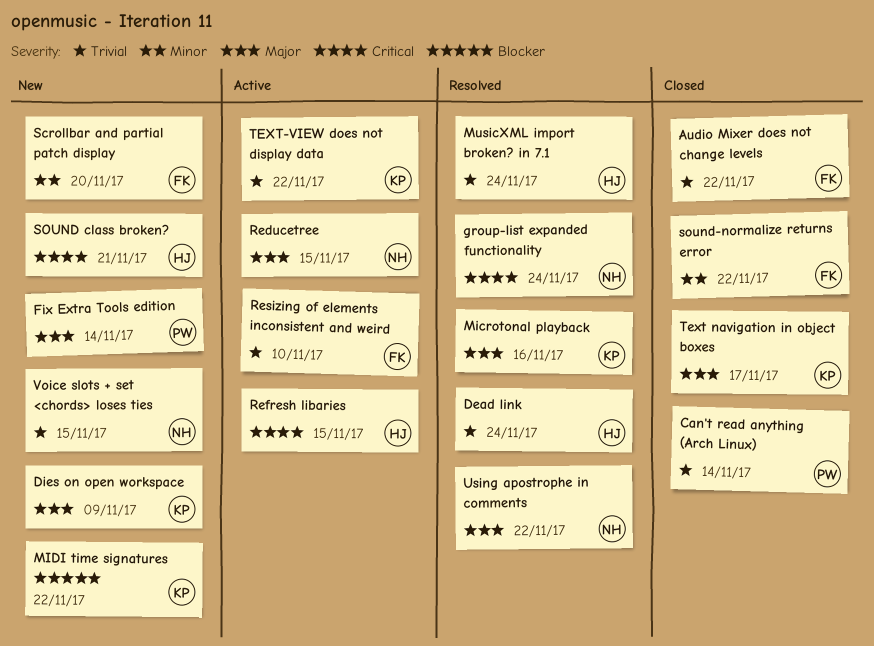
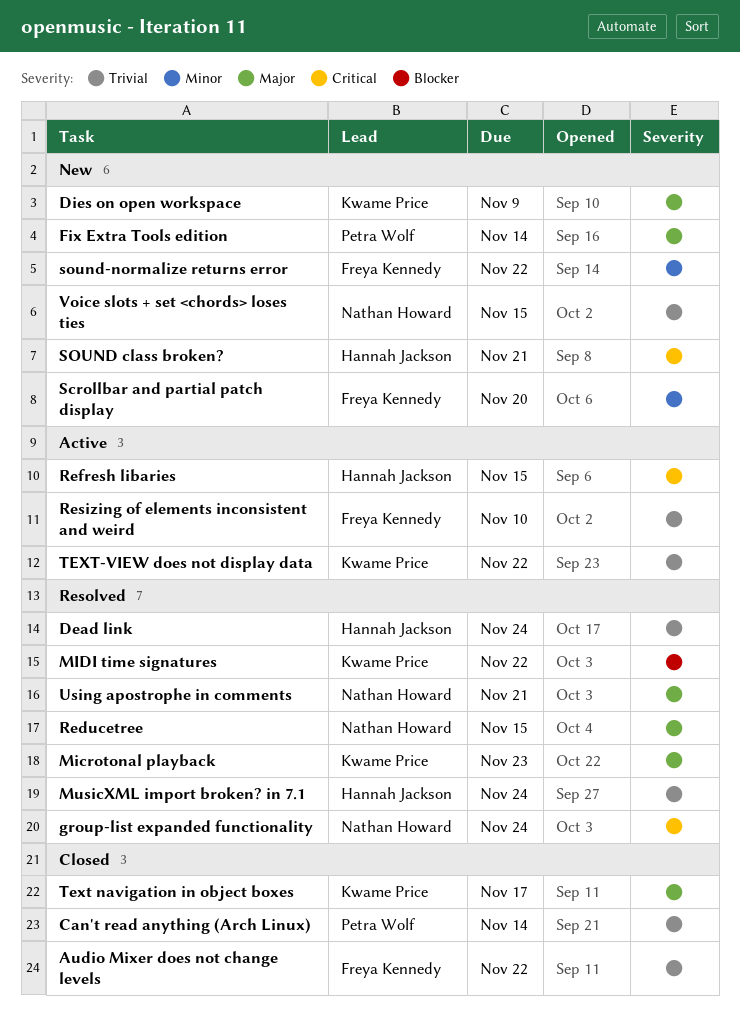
Microtonal playback, due: Nov 16 -> Nov 23
MIDI time signatures, status: New -> Resolved
Reducetree, status: Active -> Resolved
sound-normalize returns error, status: Closed -> New
Using apostrophe in comments, due: Nov 22 -> Nov 21

